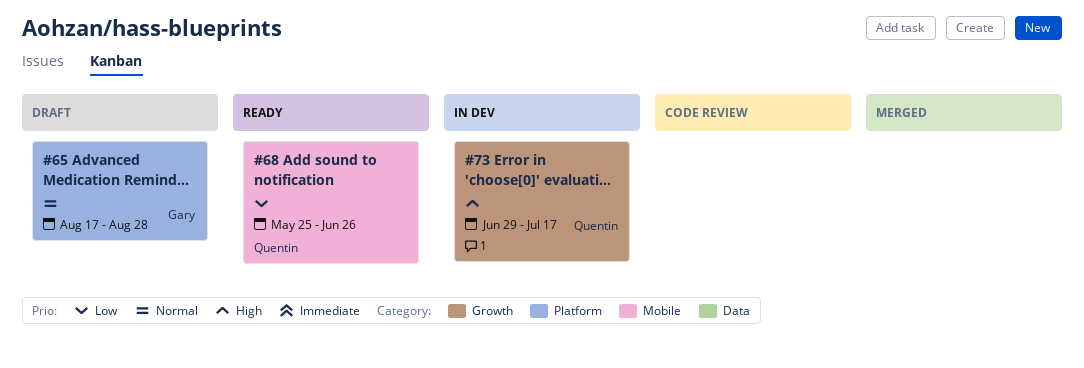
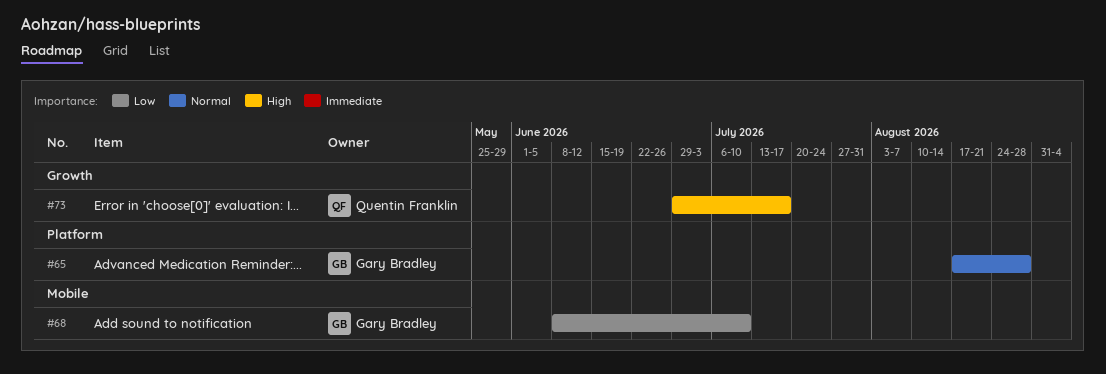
#68, owner: Quentin Franklin -> Gary Bradley
#68, start: May 25 -> Jun 8
#68, due: Jun 26 -> Jul 10

